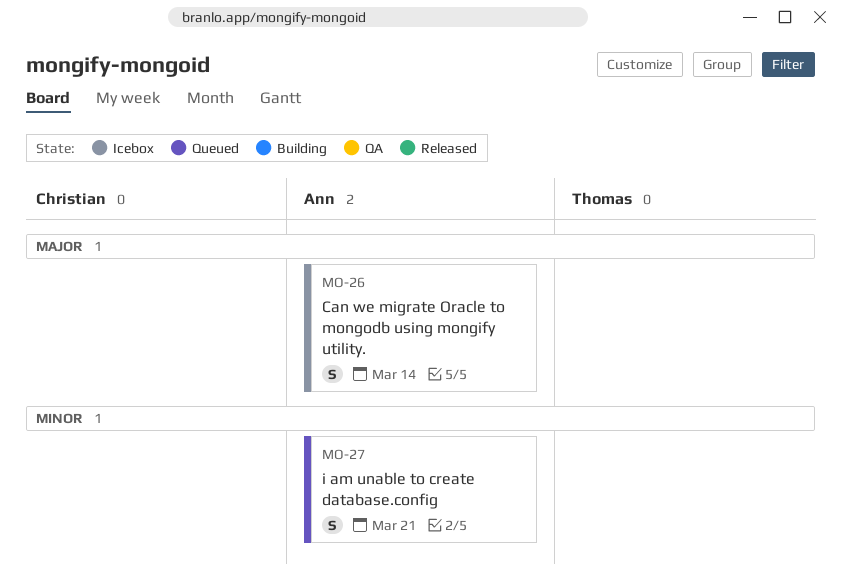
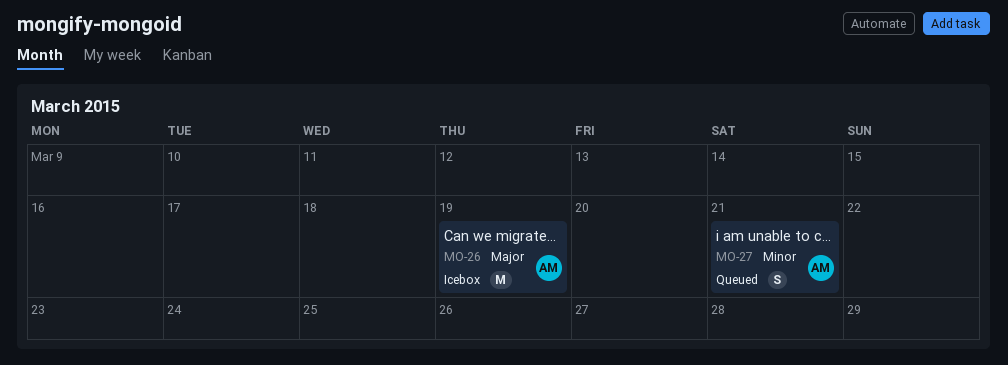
MO-26, estimate: S -> M
MO-26, due: Mar 14 -> Mar 19

